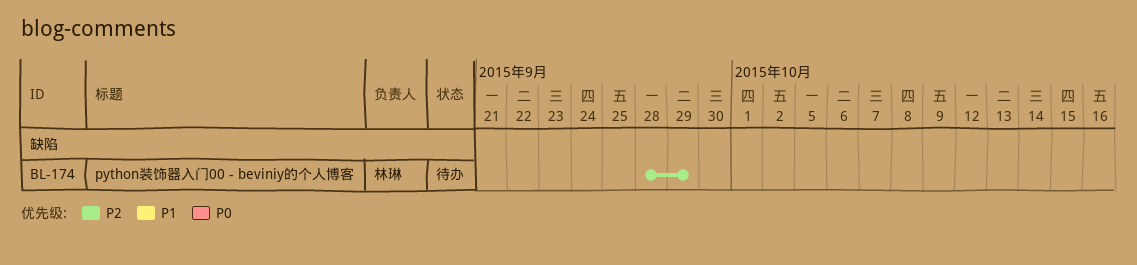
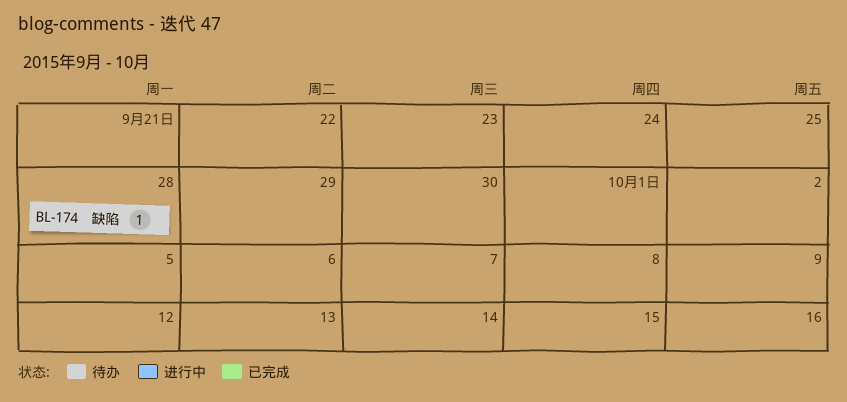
BL-174, due: Sep 29 -> Sep 28

